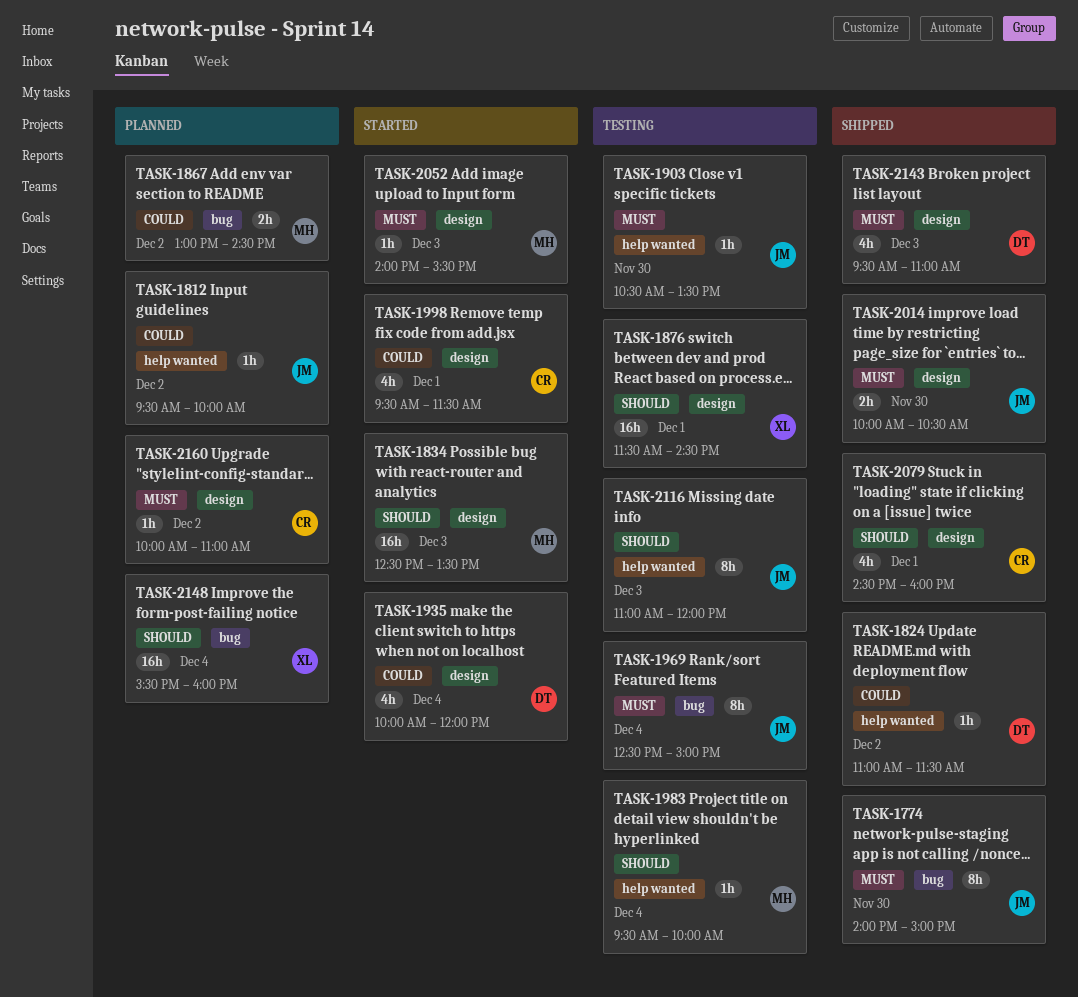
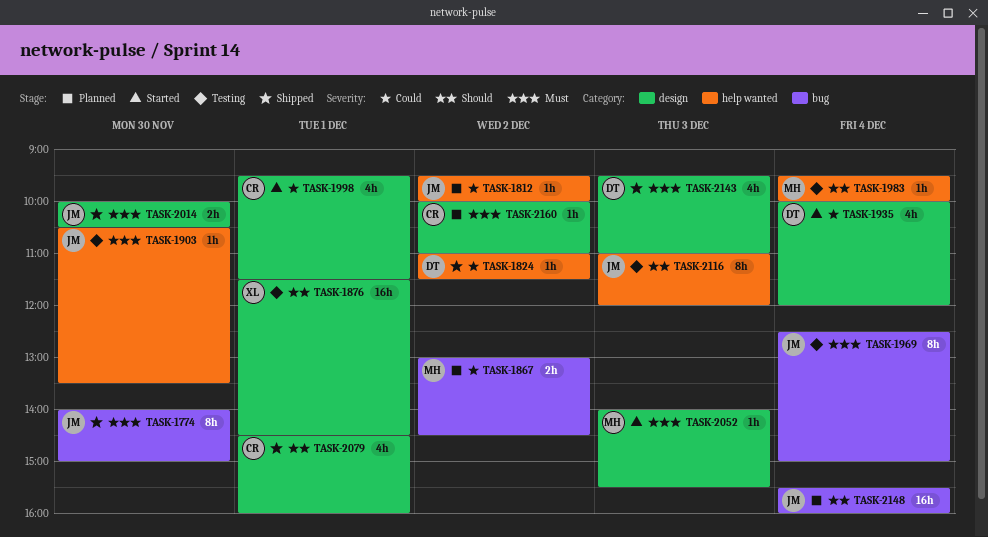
TASK-1834: present -> none
TASK-2148, owner: XL -> JM

